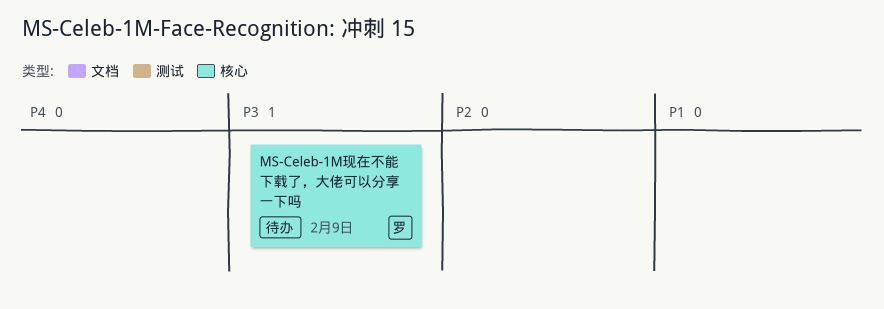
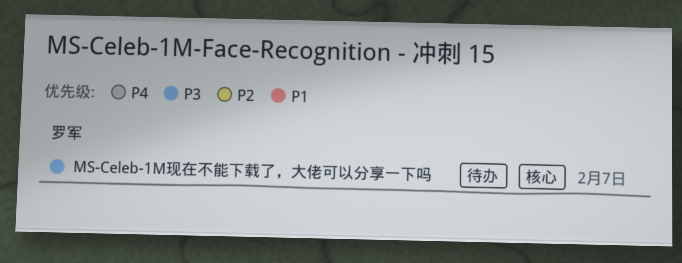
MS-Celeb-1M现在不能下载了，大佬可以分享一下吗, due: Feb 9 -> Feb 7

